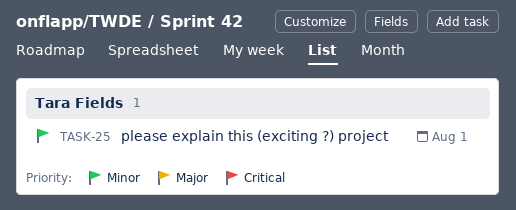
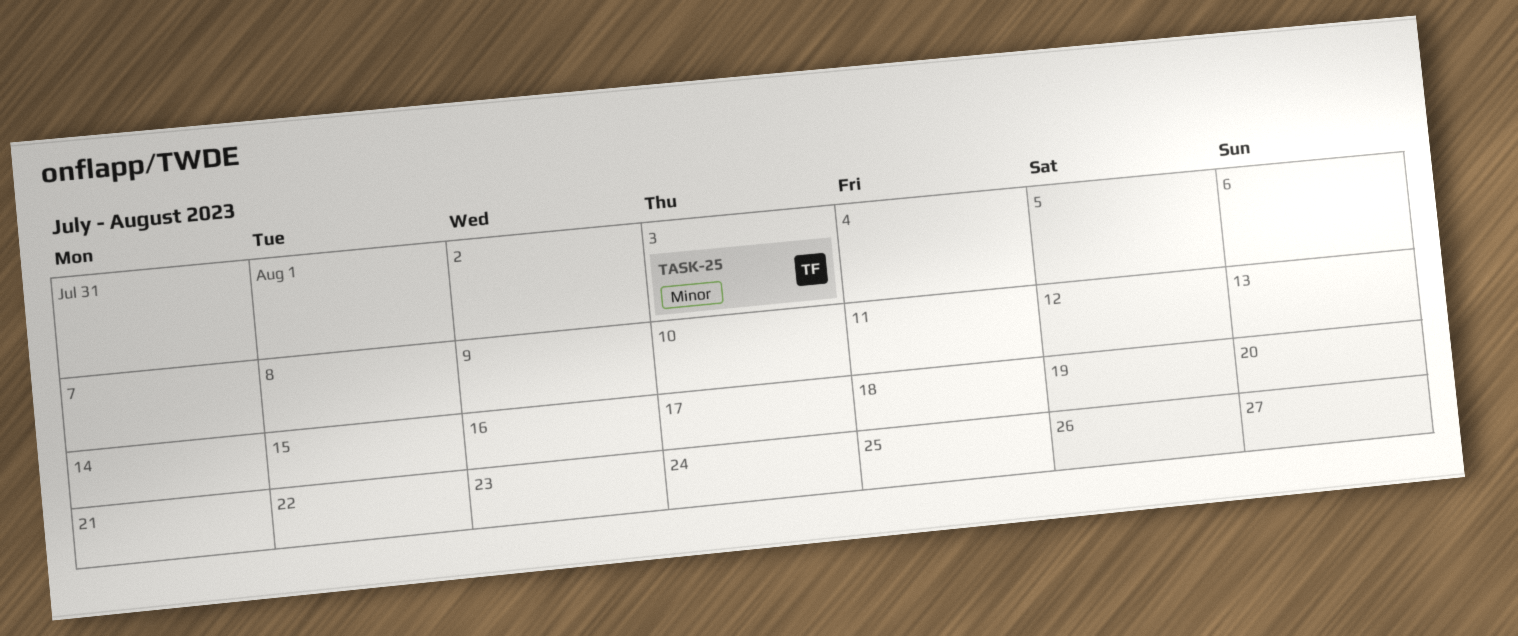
TASK-25, due: Aug 1 -> Aug 3

